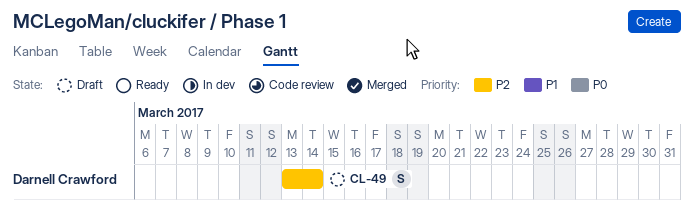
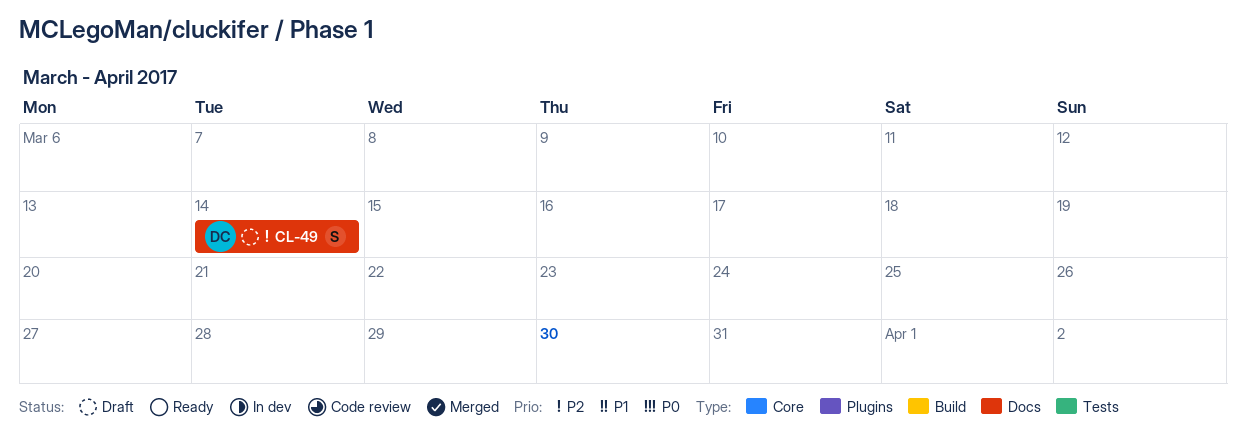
CL-49, start: Mar 13 -> Mar 14

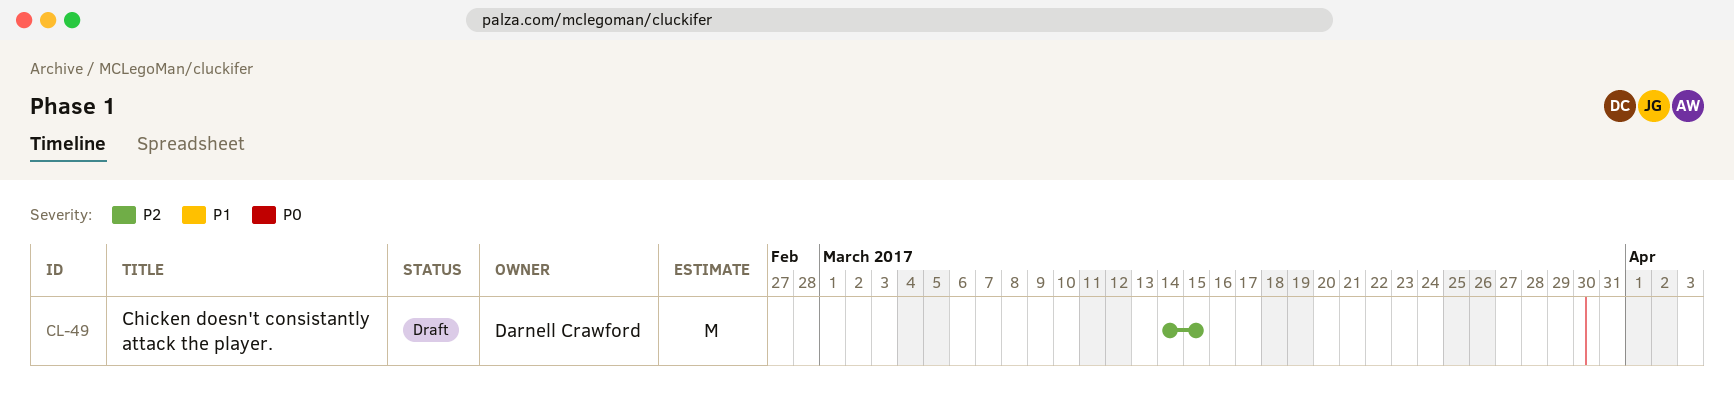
CL-49, estimate: S -> M
CL-49, due: Mar 14 -> Mar 15

